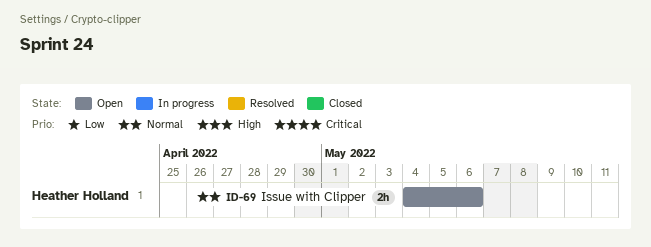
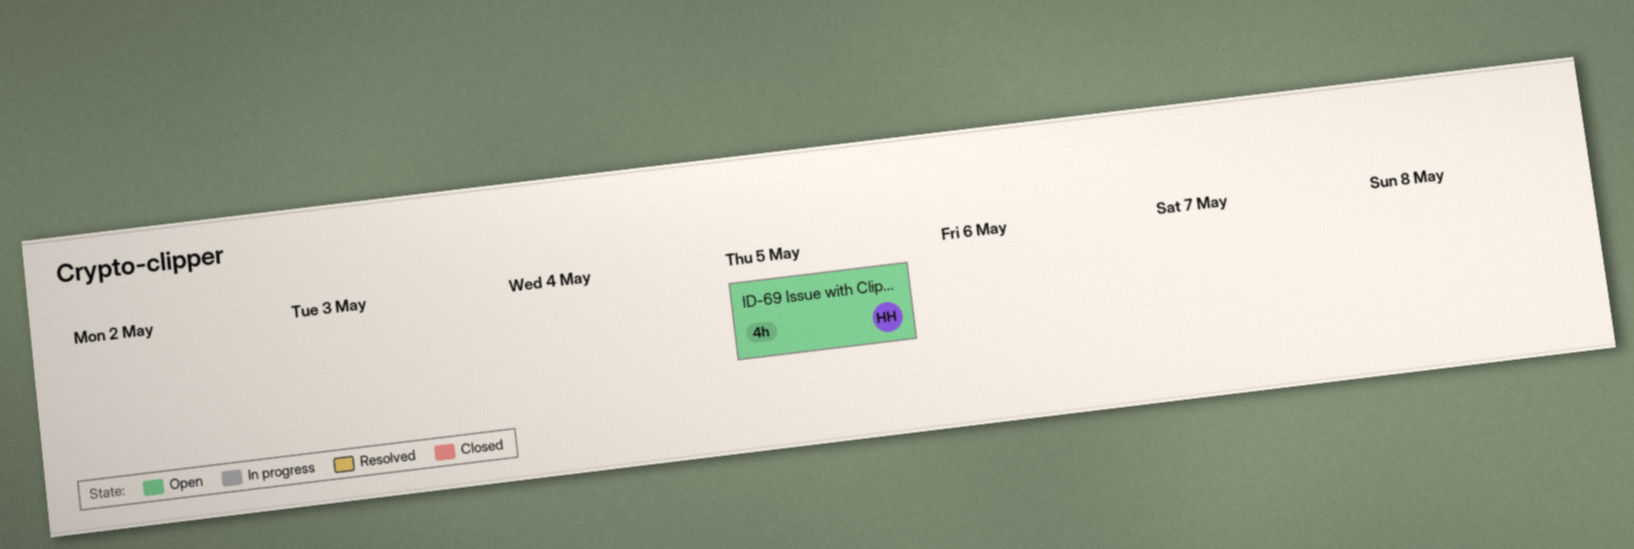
ID-69, estimate: 2h -> 4h
ID-69, due: May 6 -> May 5

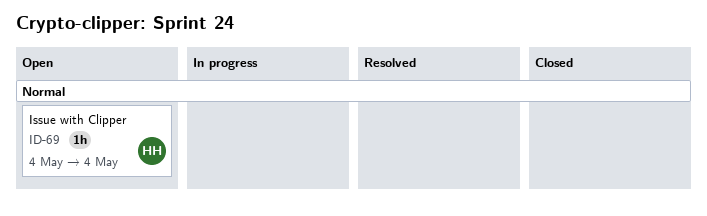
ID-69, estimate: 4h -> 1h
ID-69, due: May 5 -> May 4

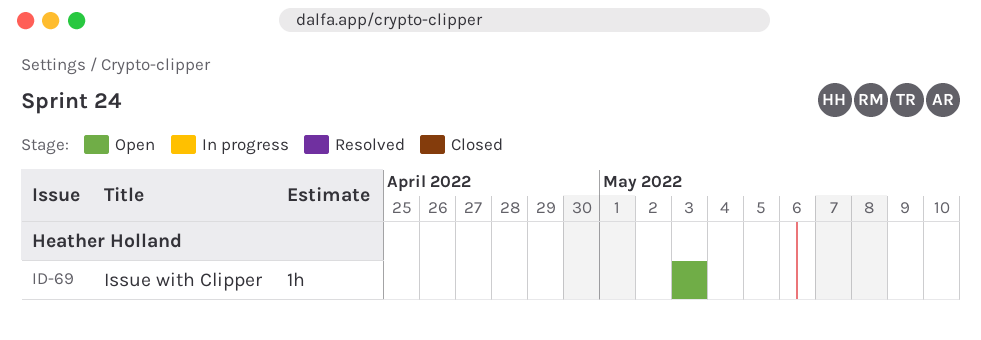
ID-69, start: May 4 -> May 3
ID-69, due: May 4 -> May 3

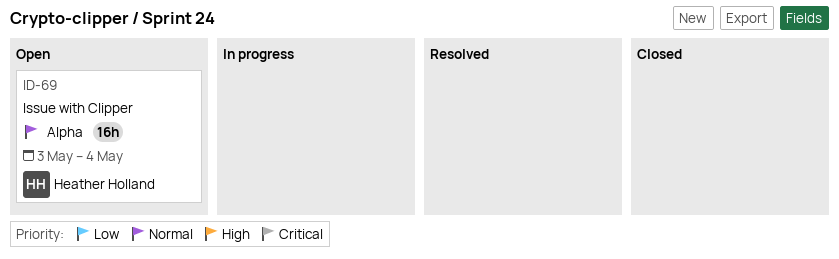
ID-69, estimate: 1h -> 16h
ID-69, due: May 3 -> May 4

